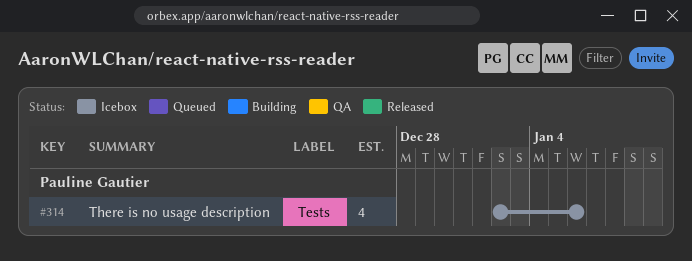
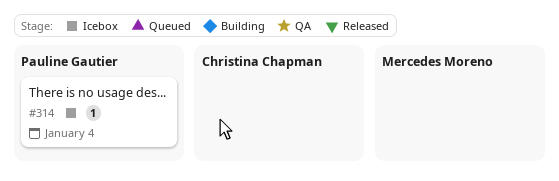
#314, estimate: 4 -> 1
#314, due: Jan 6 -> Jan 4

